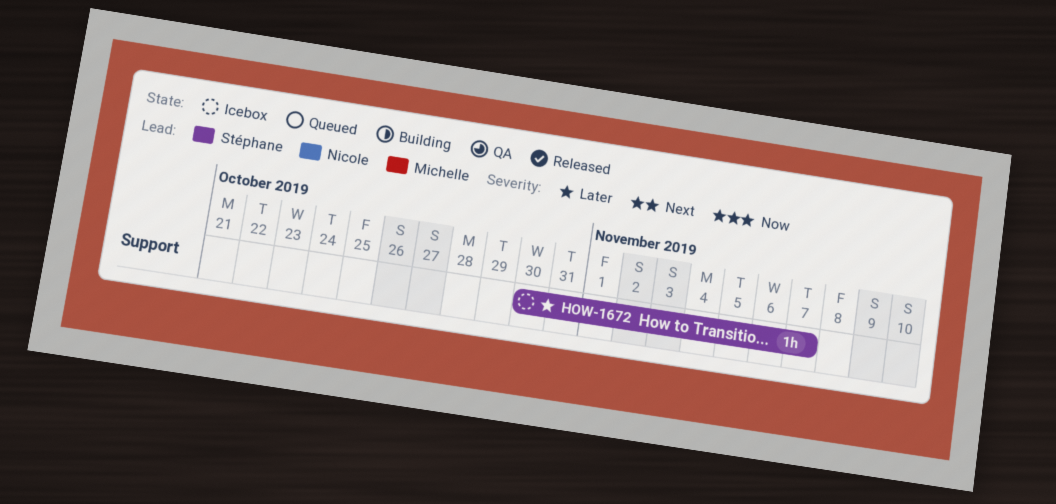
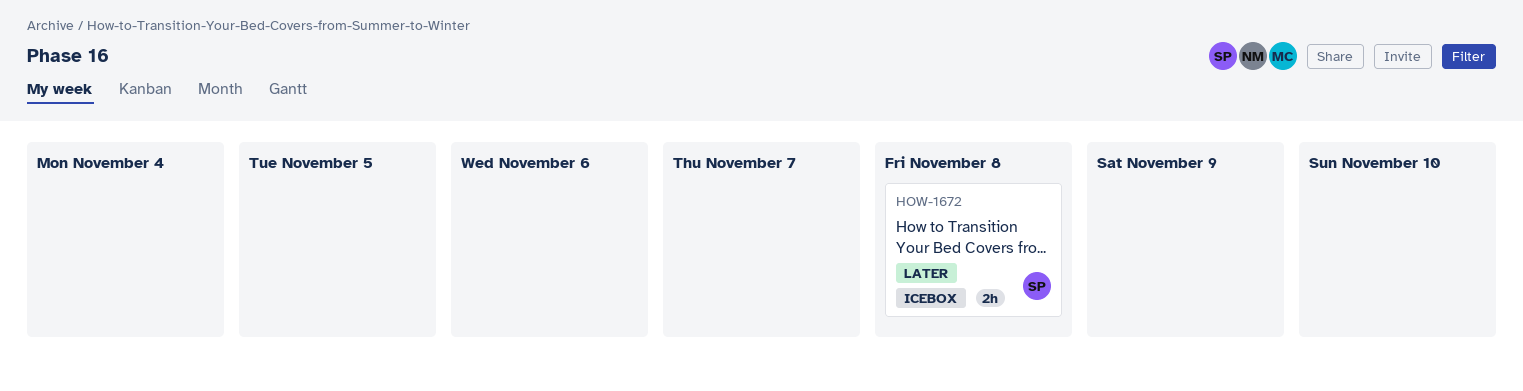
HOW-1672, estimate: 1h -> 2h
HOW-1672, due: Nov 7 -> Nov 8

